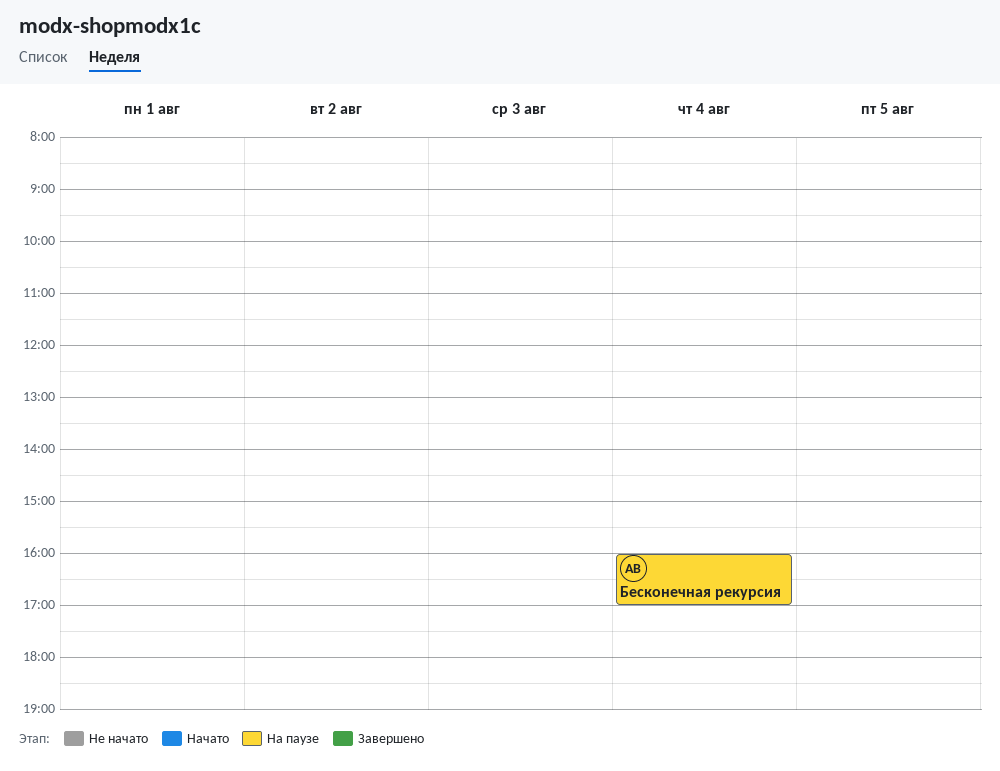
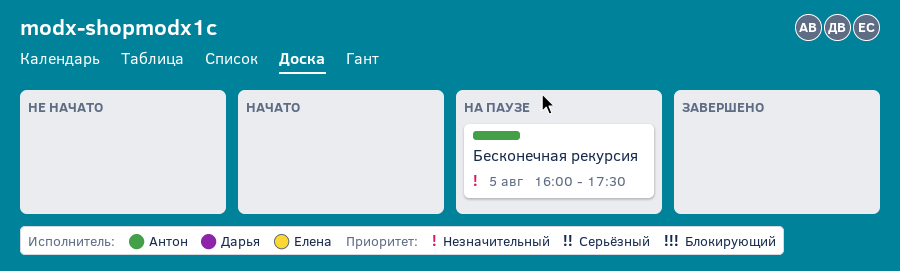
Бесконечная рекурсия, day: Aug 4 -> Aug 5
Бесконечная рекурсия, ends: 17:00 -> 17:30

